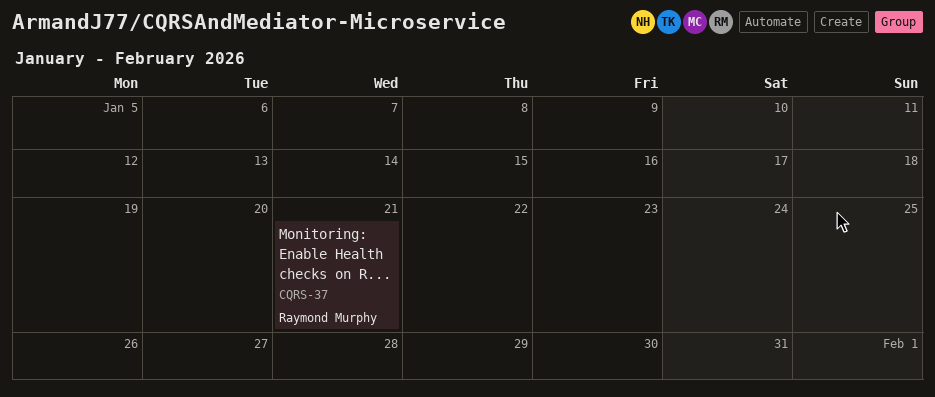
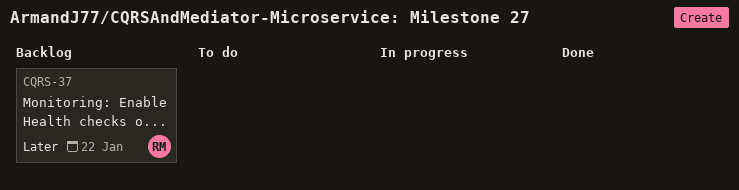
CQRS-37, due: Jan 21 -> Jan 22

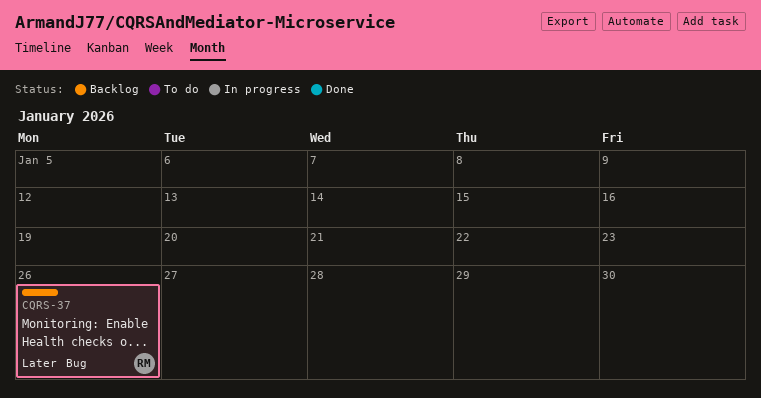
CQRS-37, due: Jan 22 -> Jan 26

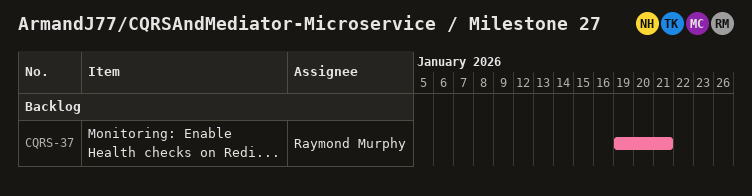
CQRS-37, due: Jan 26 -> Jan 21

